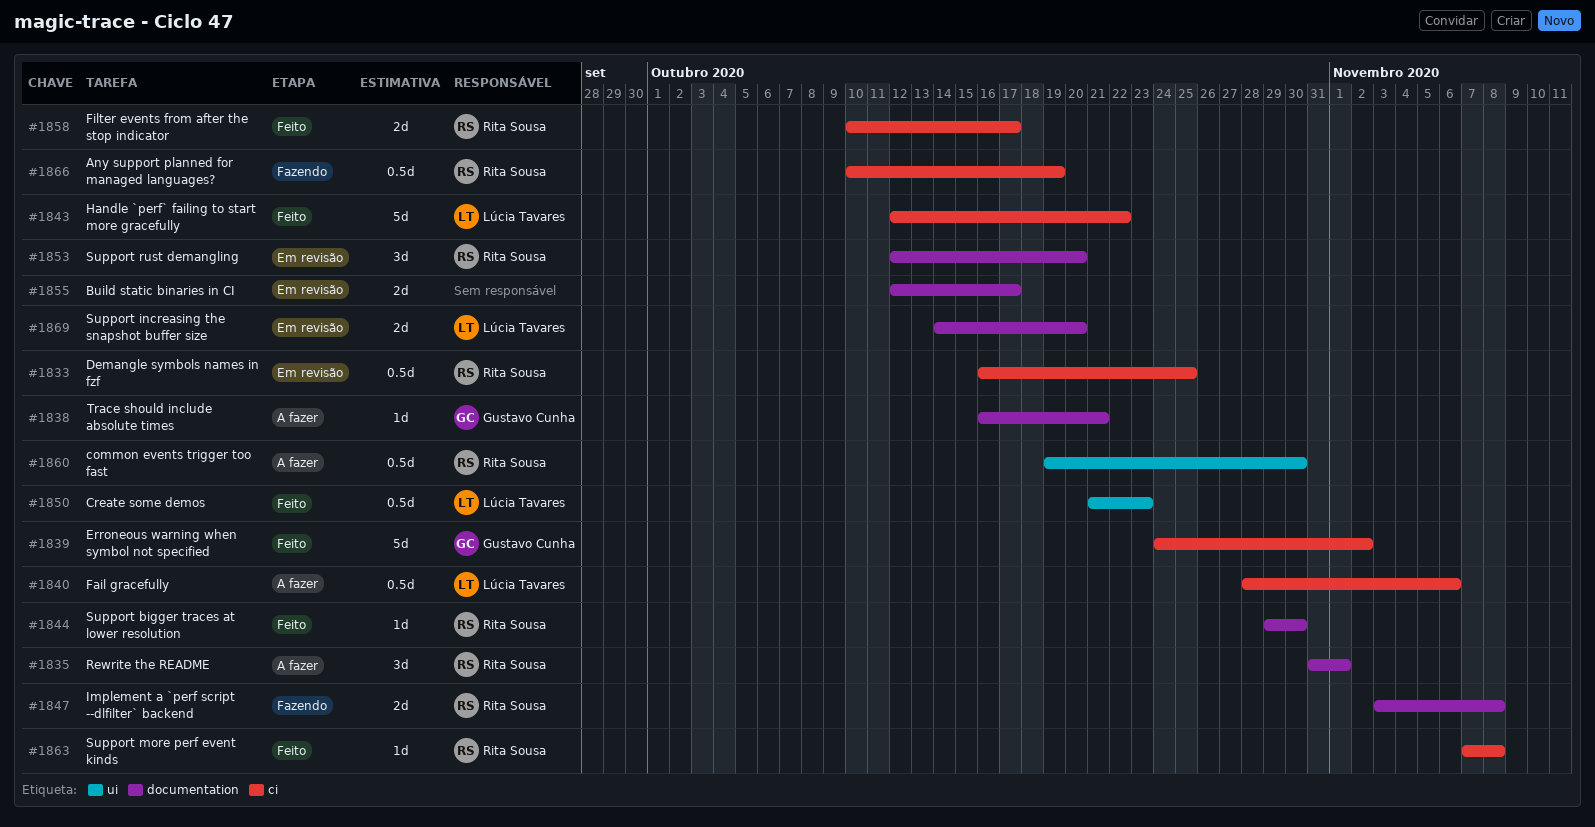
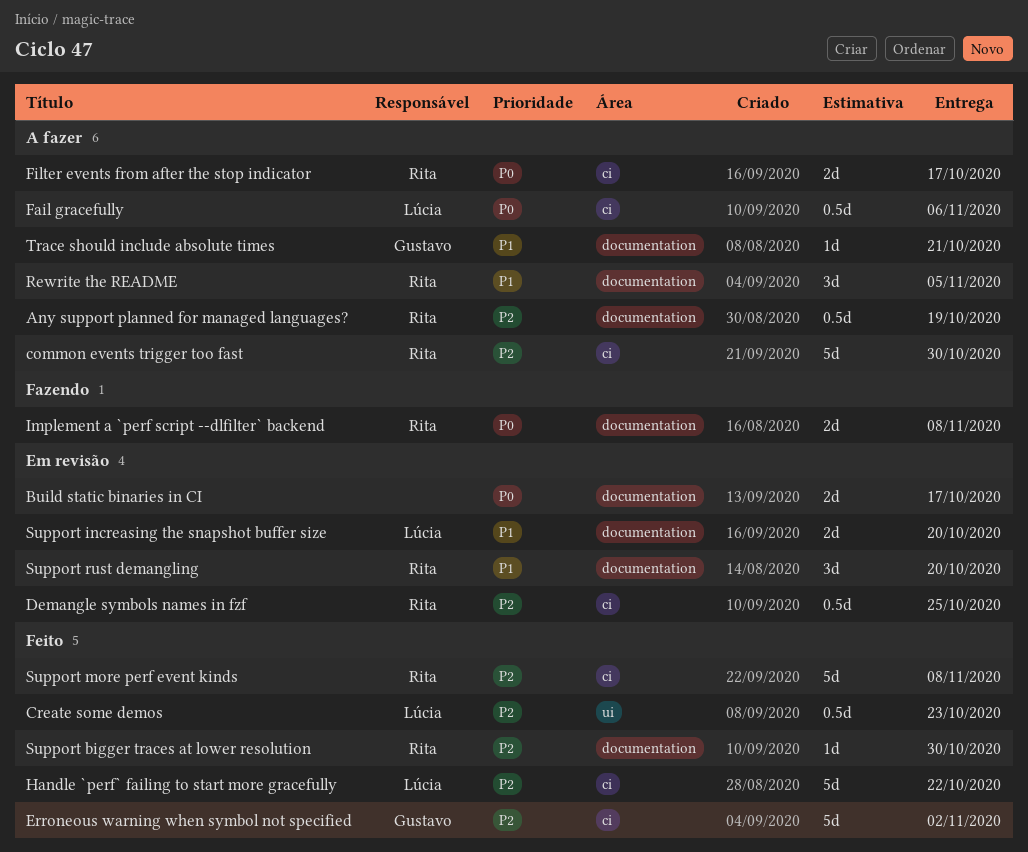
Any support planned for managed languages?, status: Fazendo -> A fazer
Any support planned for managed languages?, label: ci -> documentation
common events trigger too fast, label: ui -> ci
common events trigger too fast, estimate: 0.5d -> 5d
Filter events from after the stop indicator, status: Feito -> A fazer
Rewrite the README, due: Nov 1 -> Nov 5
Support more perf event kinds, estimate: 1d -> 5d

